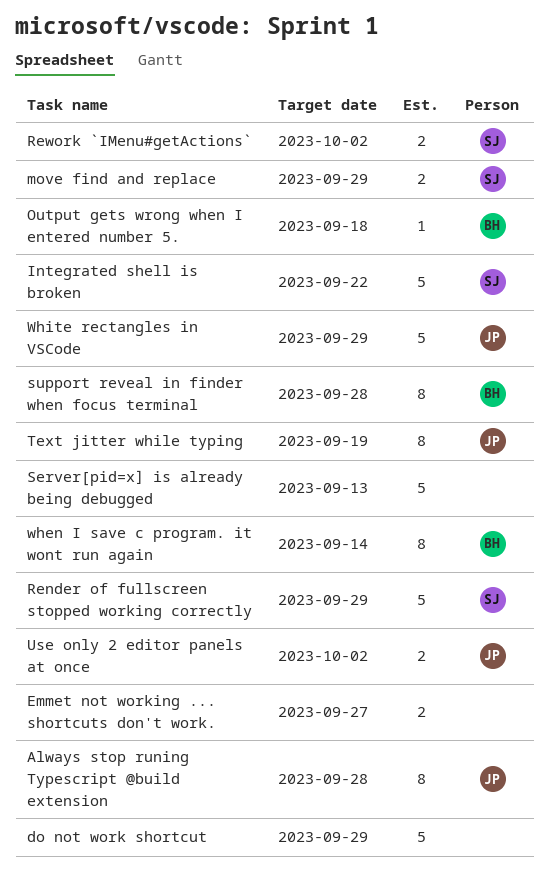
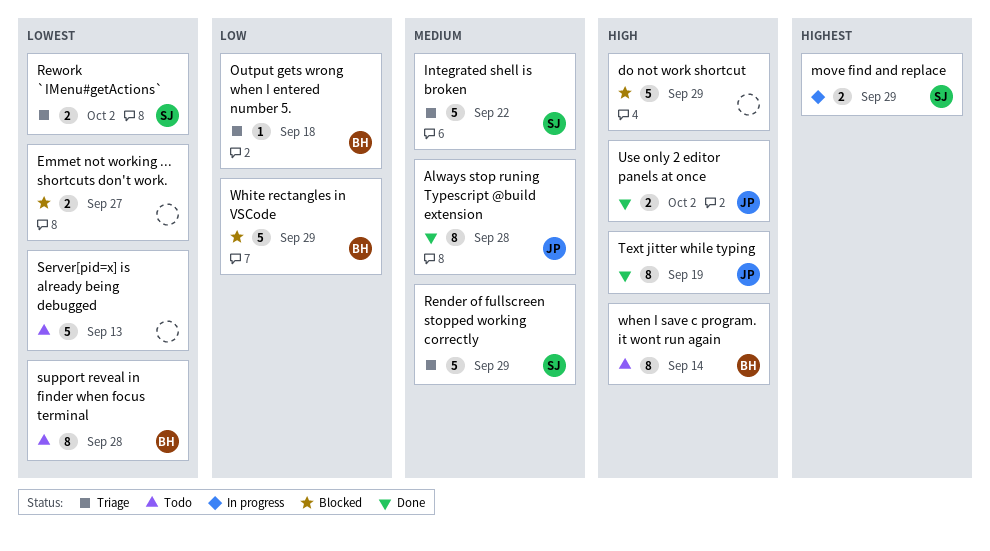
White rectangles in VSCode, owner: JP -> BH

